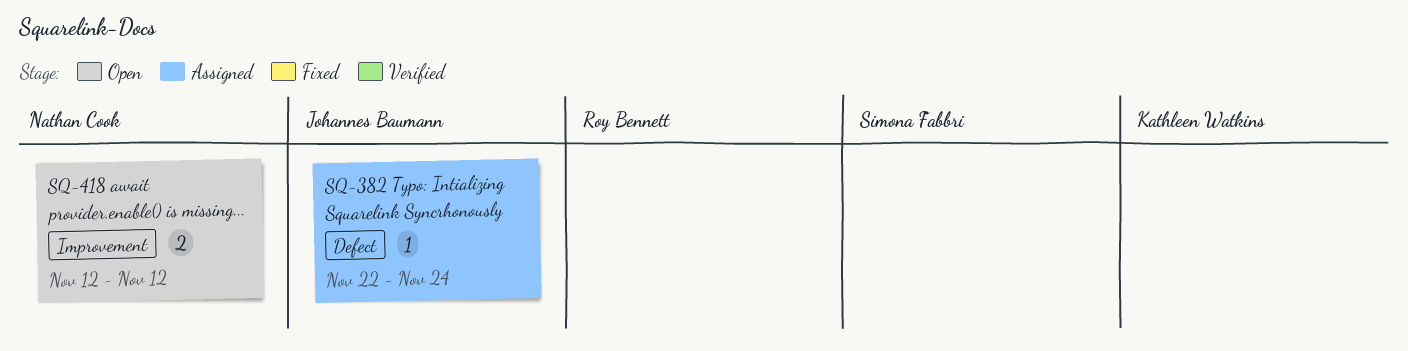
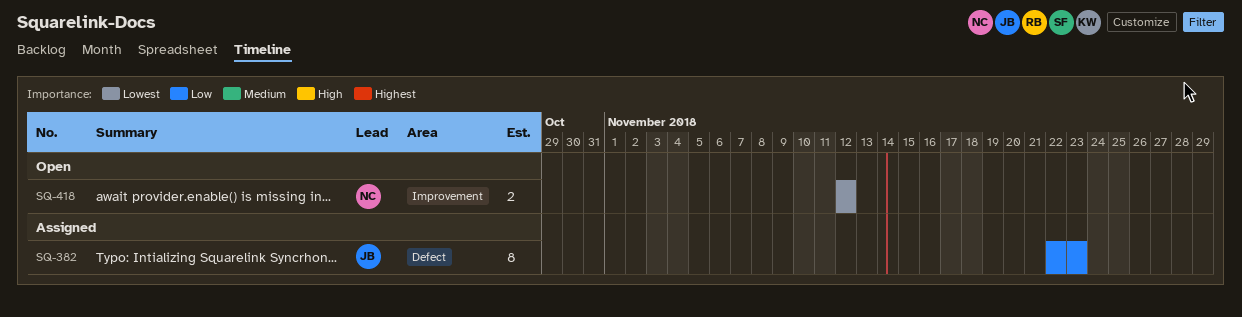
SQ-382, estimate: 1 -> 8
SQ-382, due: Nov 24 -> Nov 23

